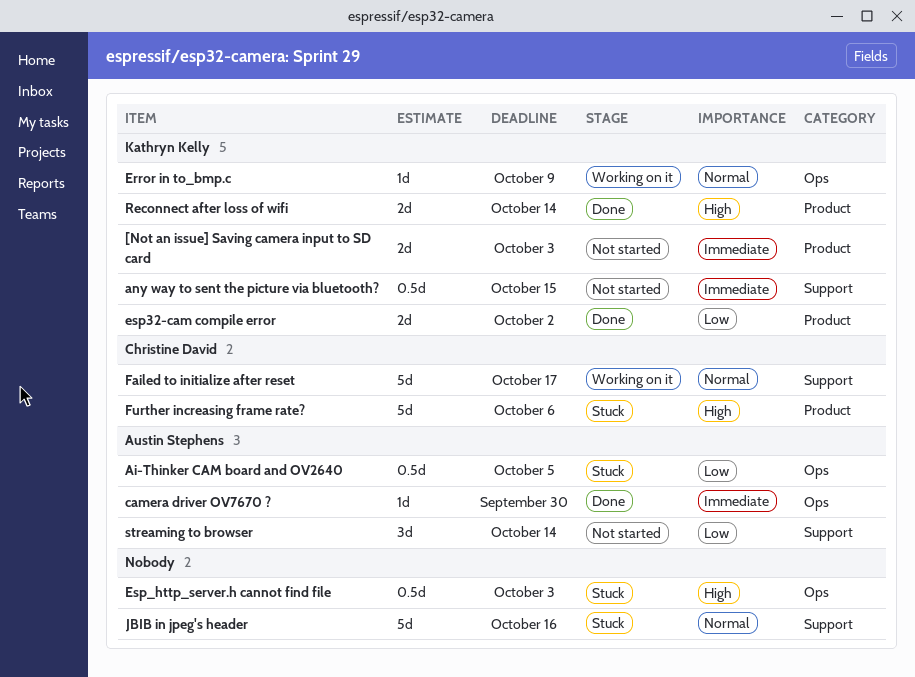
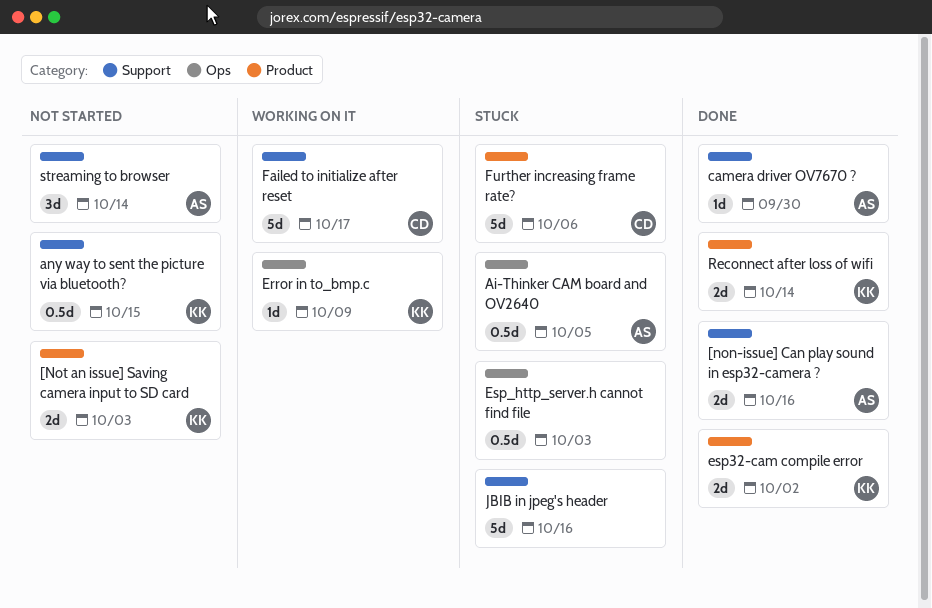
[non-issue] Can play sound in esp32-camera ?: none -> present
camera driver OV7670 ?, label: Ops -> Support

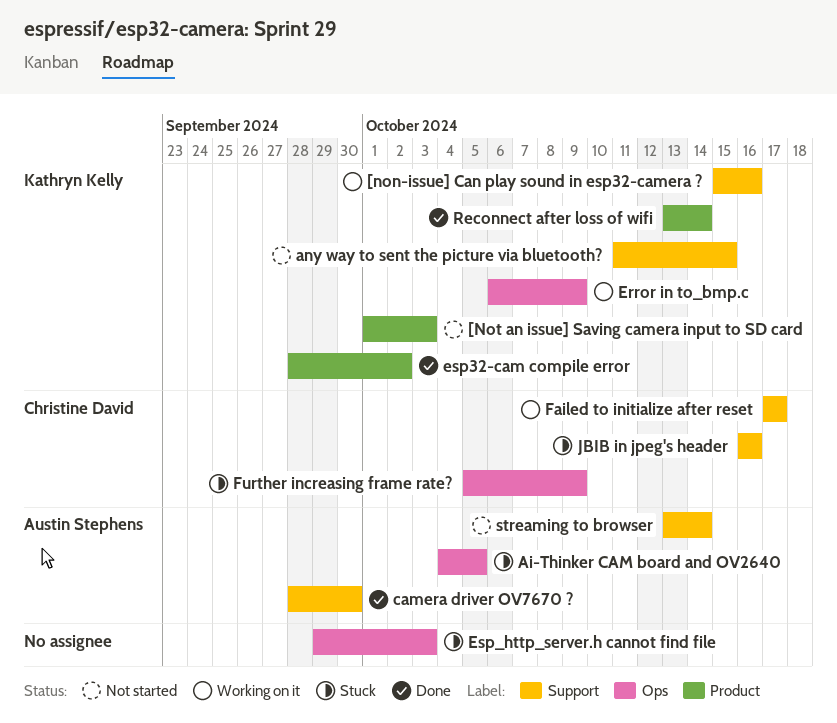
[non-issue] Can play sound in esp32-camera ?, status: Done -> Working on it
[non-issue] Can play sound in esp32-camera ?, owner: Austin Stephens -> Kathryn Kelly
Further increasing frame rate?, label: Product -> Ops
Further increasing frame rate?, due: Oct 6 -> Oct 9
JBIB in jpeg's header, owner: none -> Christine David

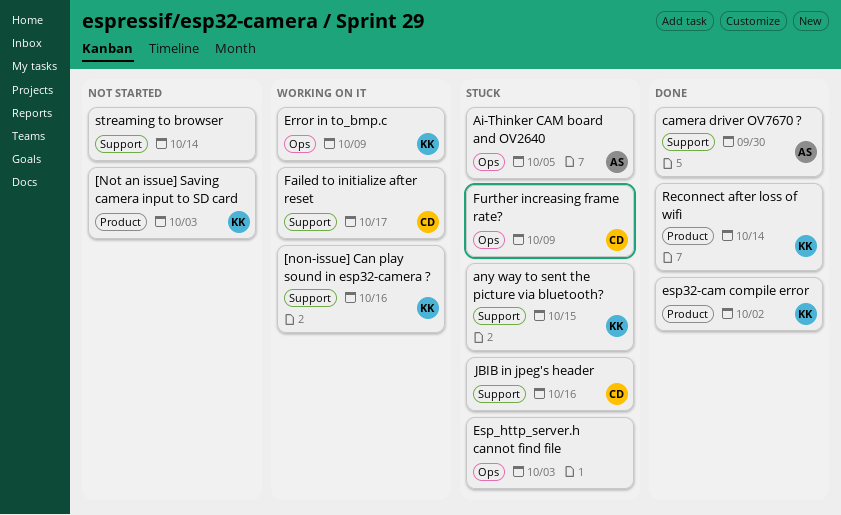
any way to sent the picture via bluetooth?, status: Not started -> Stuck
streaming to browser, owner: Austin Stephens -> none

